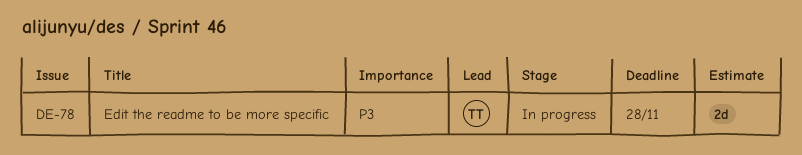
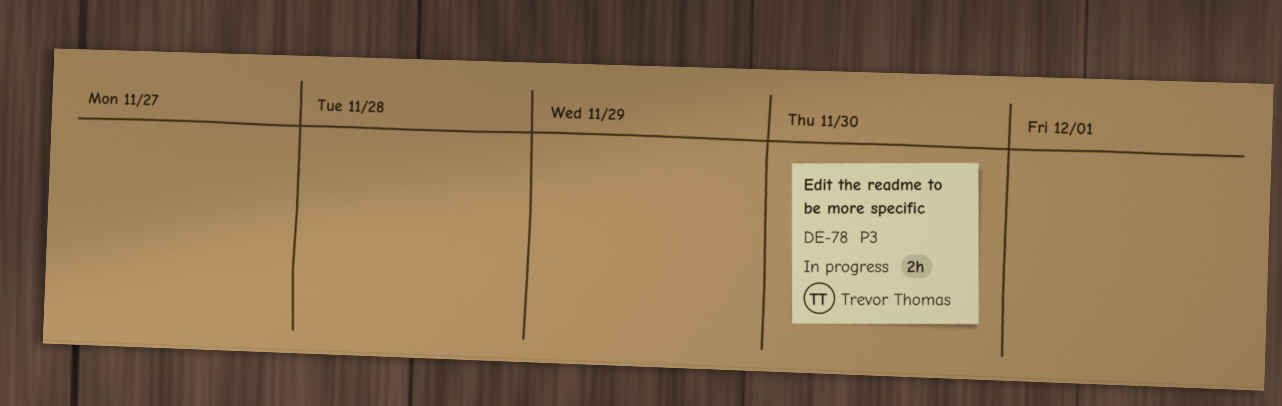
DE-78, estimate: 2d -> 2h
DE-78, due: Nov 28 -> Nov 30

